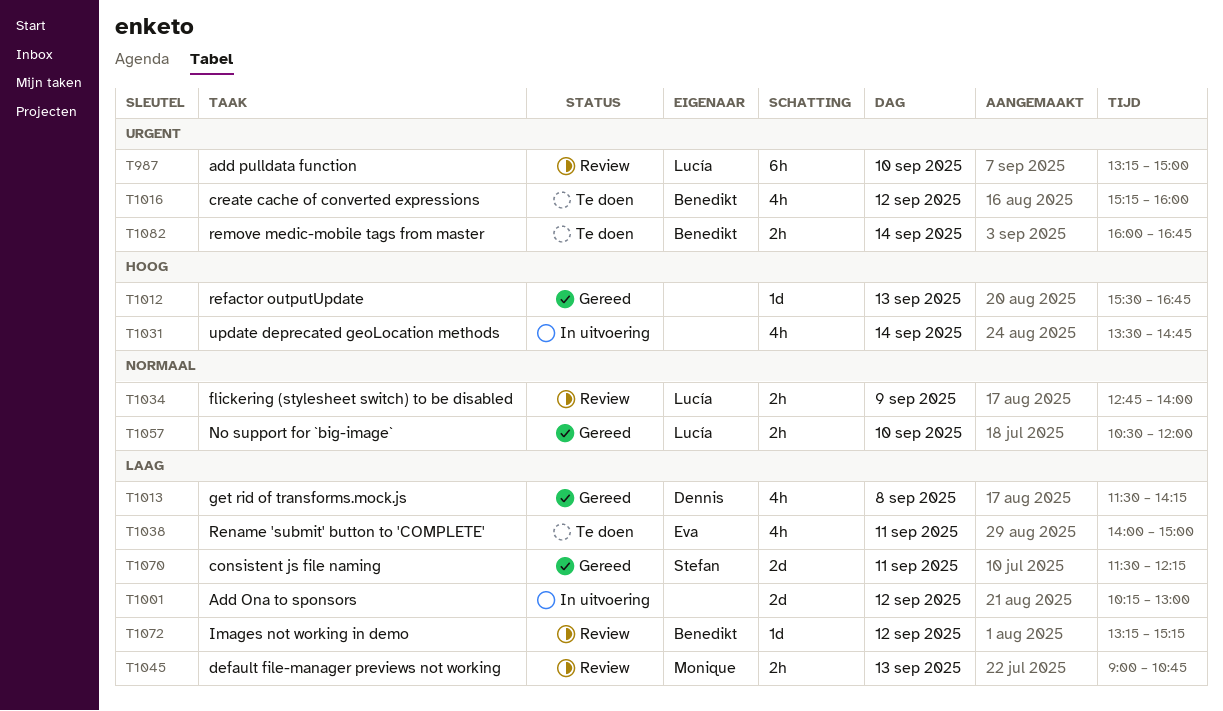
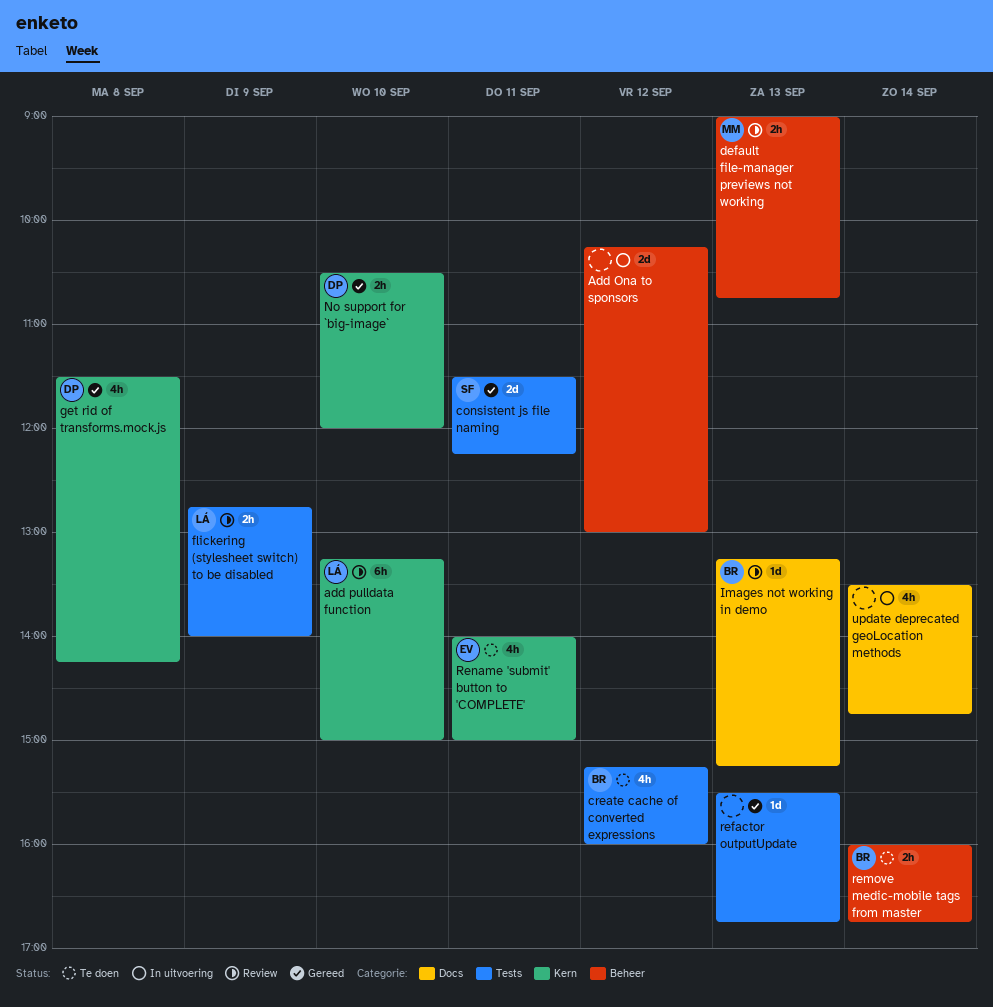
Images not working in demo, day: Sep 12 -> Sep 13
No support for `big-image`, owner: Lucía -> Dennis

